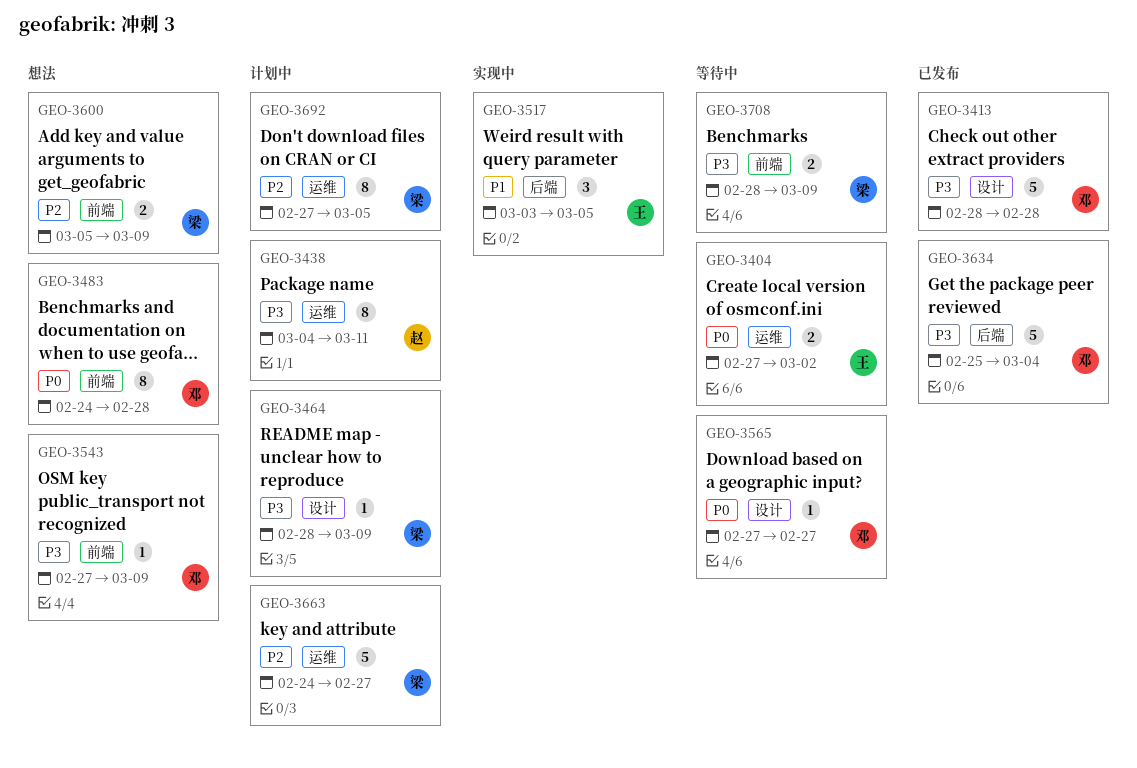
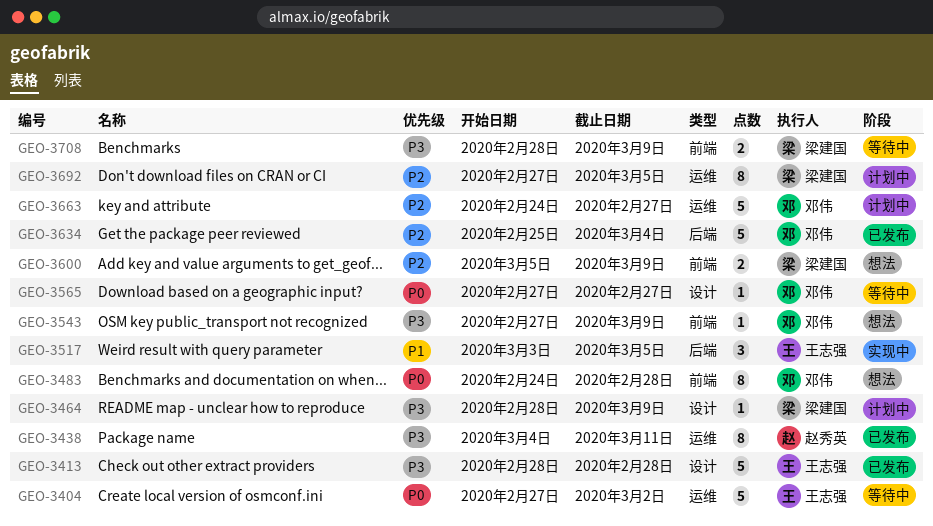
GEO-3404, estimate: 2 -> 5
GEO-3413, owner: 邓伟 -> 王志强
GEO-3438, status: 计划中 -> 已发布
GEO-3634, priority: P3 -> P2
GEO-3663, owner: 梁建国 -> 邓伟

